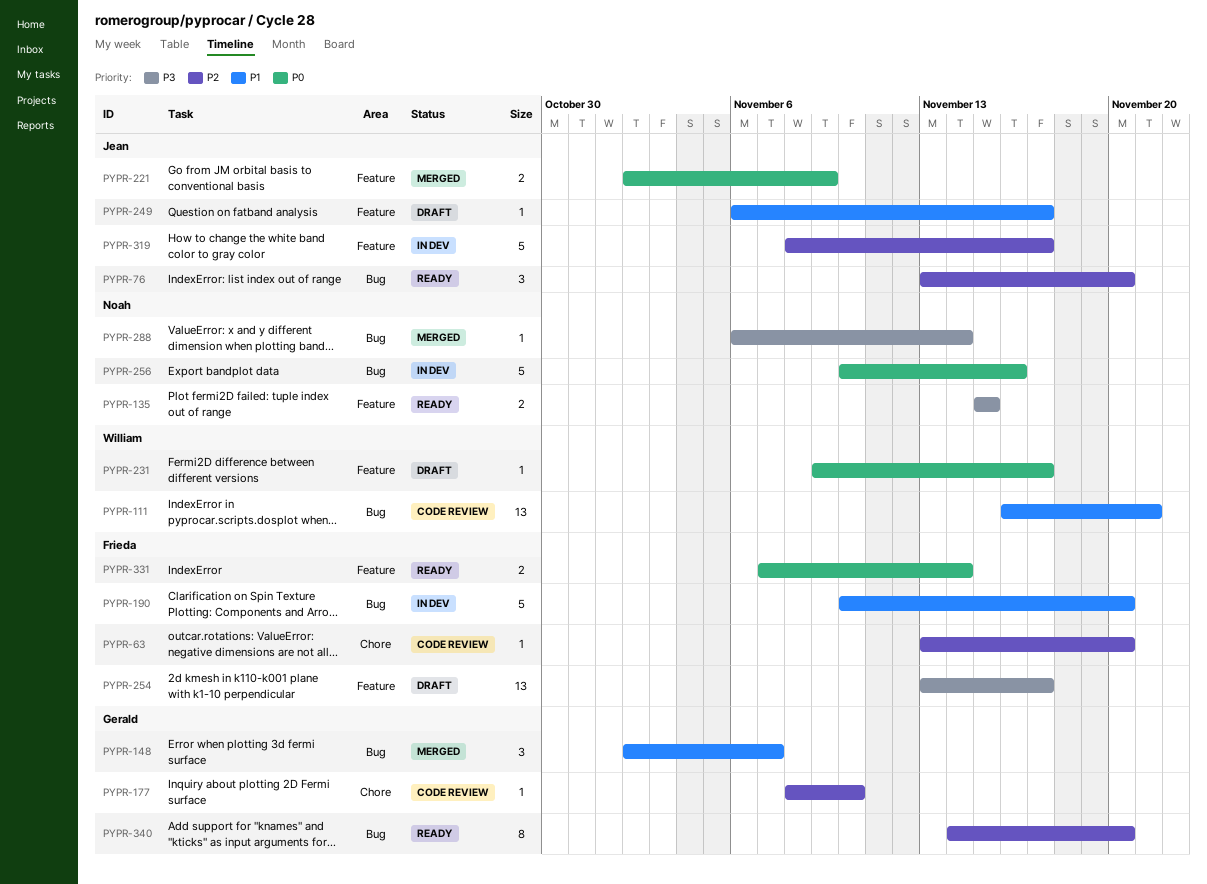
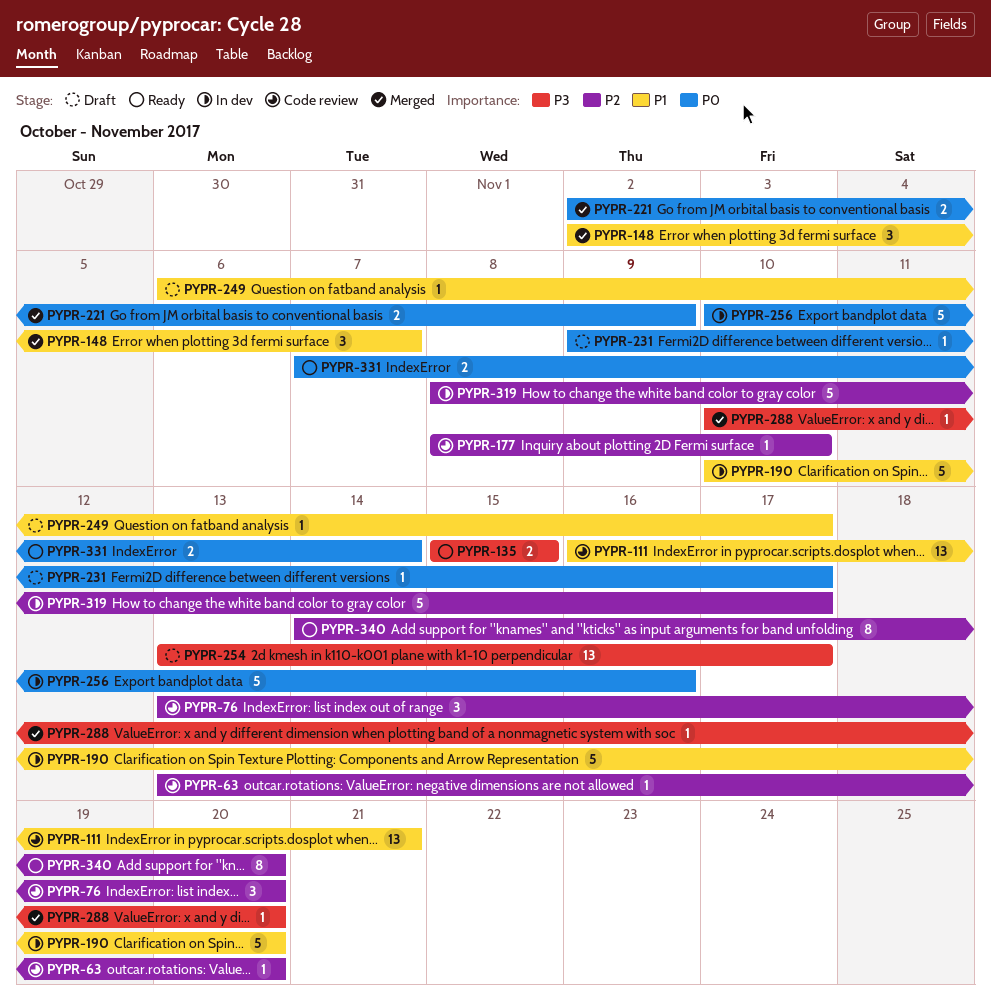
PYPR-76, status: Ready -> Code review
PYPR-288, start: Nov 6 -> Nov 10
PYPR-288, due: Nov 14 -> Nov 20

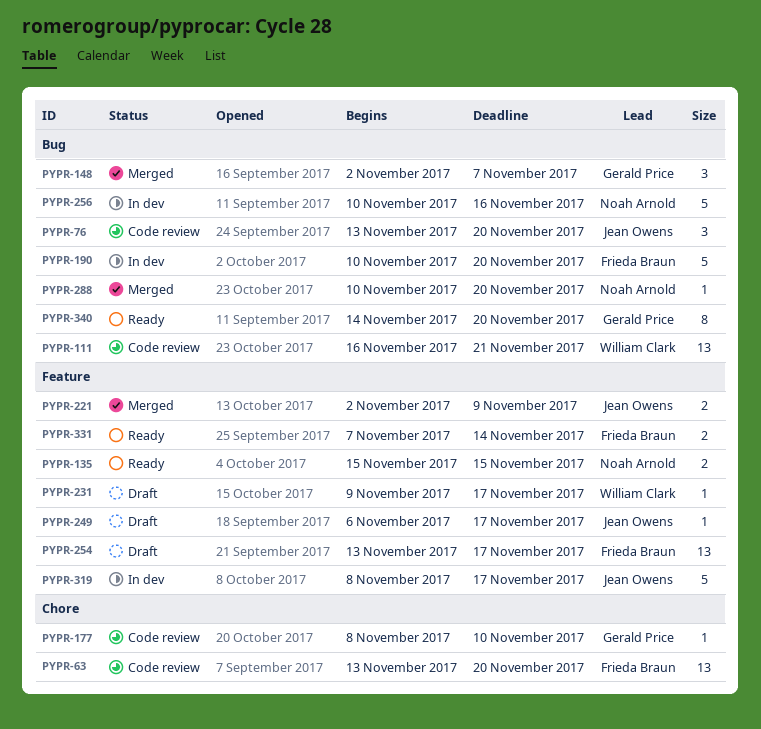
PYPR-63, estimate: 1 -> 13

